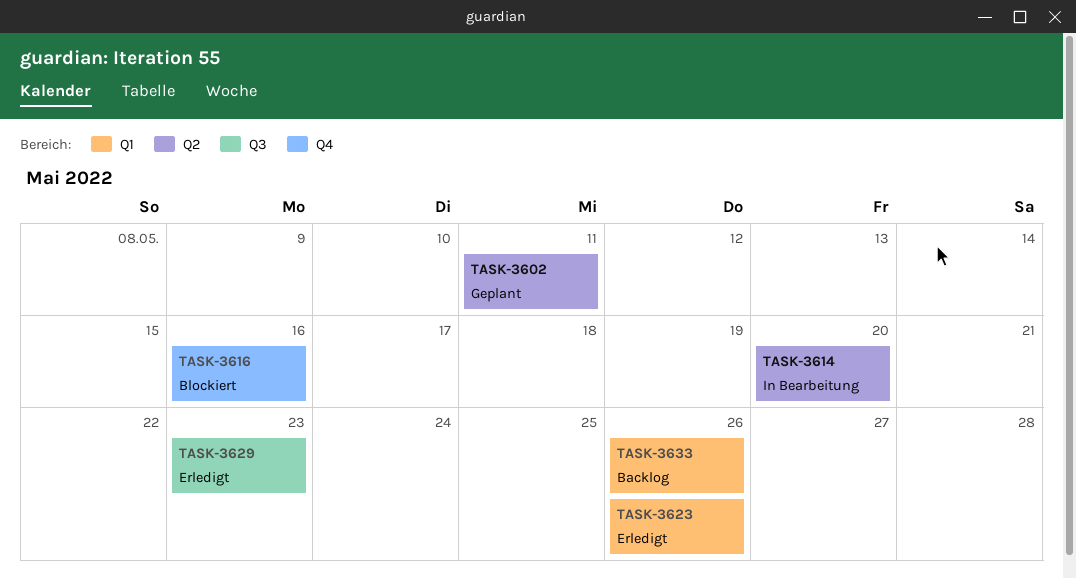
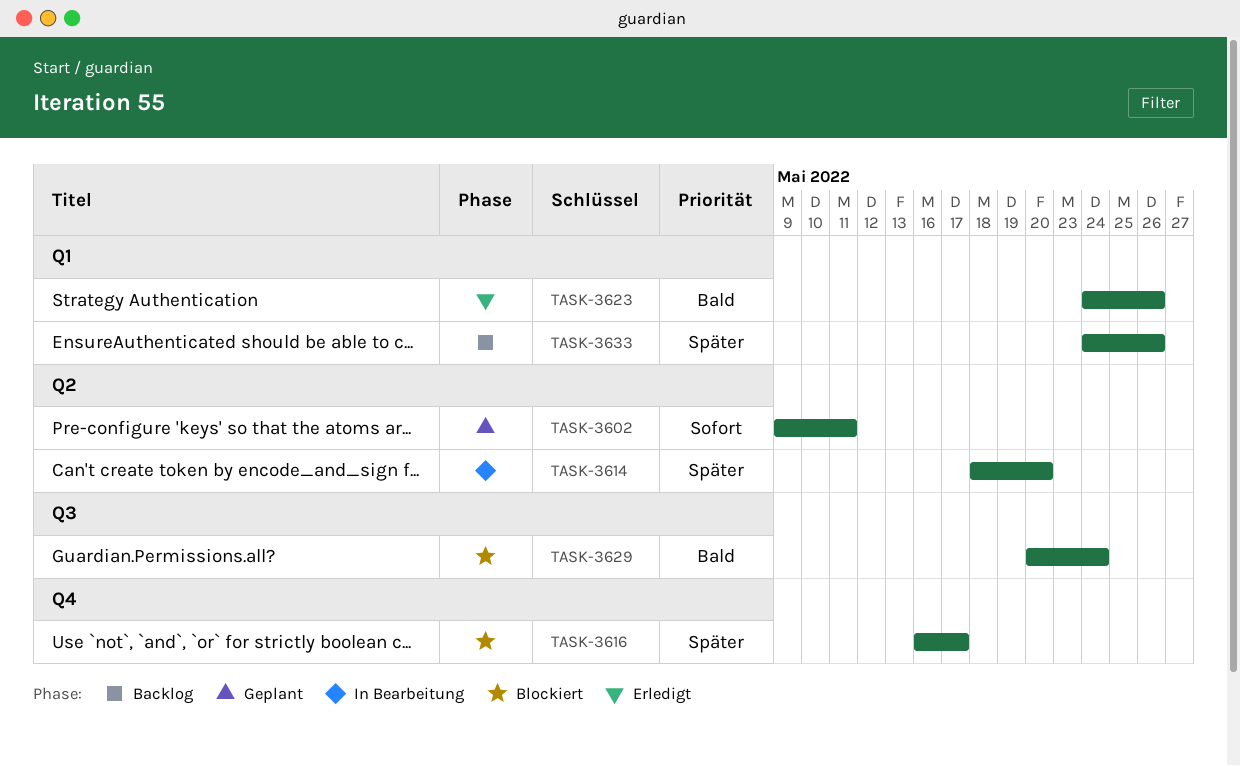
TASK-3616, due: May 16 -> May 17
TASK-3629, status: Erledigt -> Blockiert
TASK-3629, due: May 23 -> May 24

